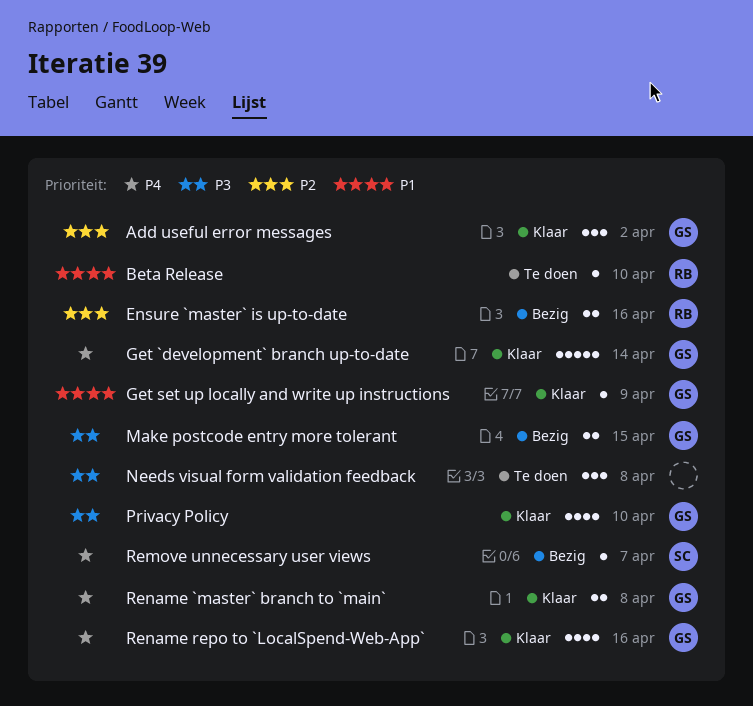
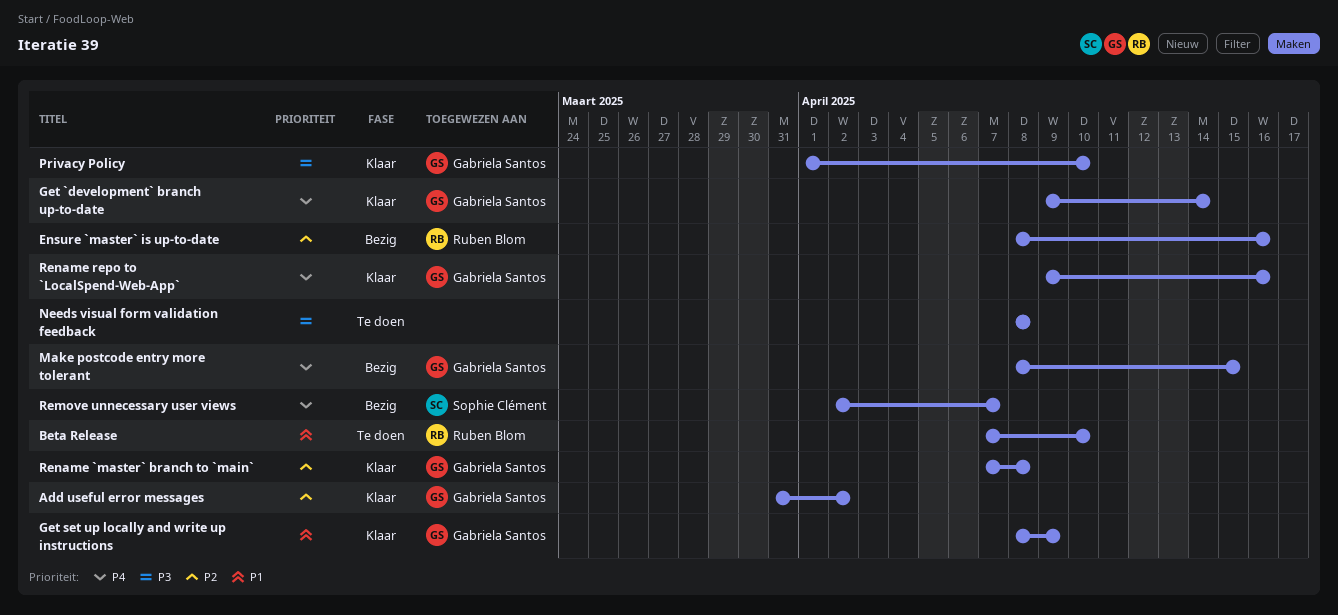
Make postcode entry more tolerant, priority: P3 -> P4
Rename `master` branch to `main`, priority: P4 -> P2

